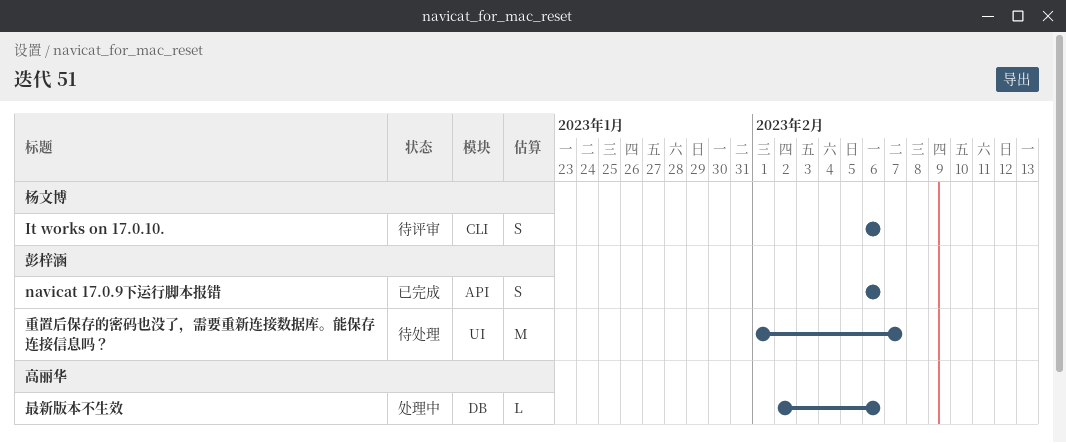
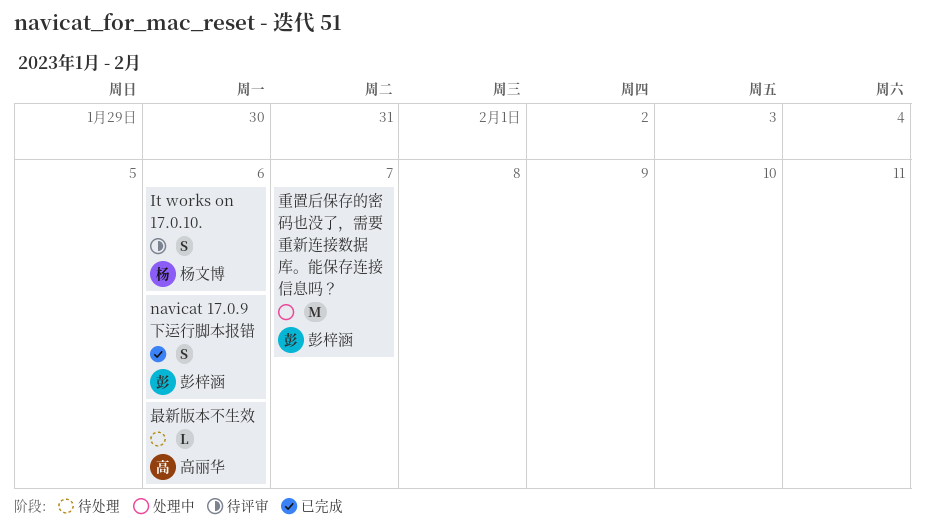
最新版本不生效, status: 处理中 -> 待处理
重置后保存的密码也没了，需要重新连接数据库。能保存连接信息吗？, status: 待处理 -> 处理中

